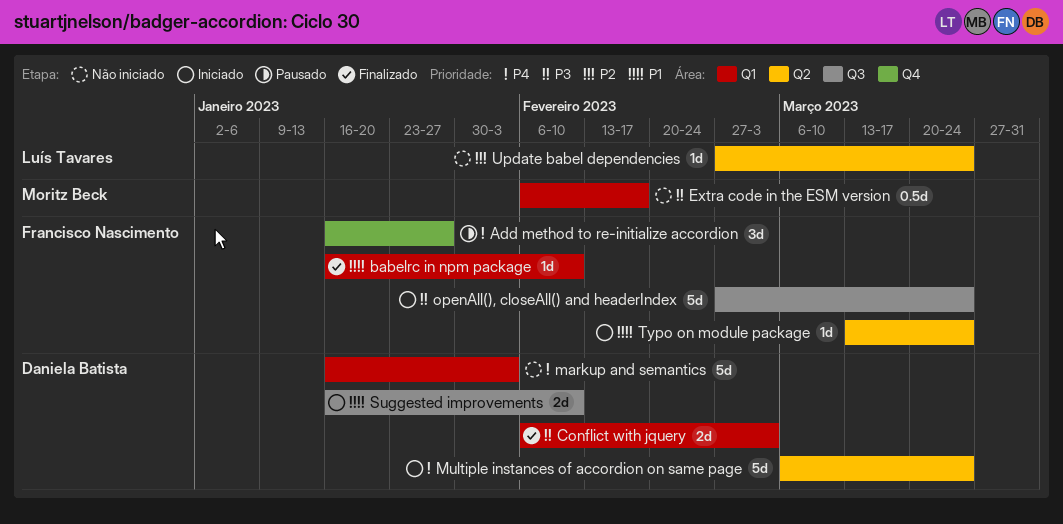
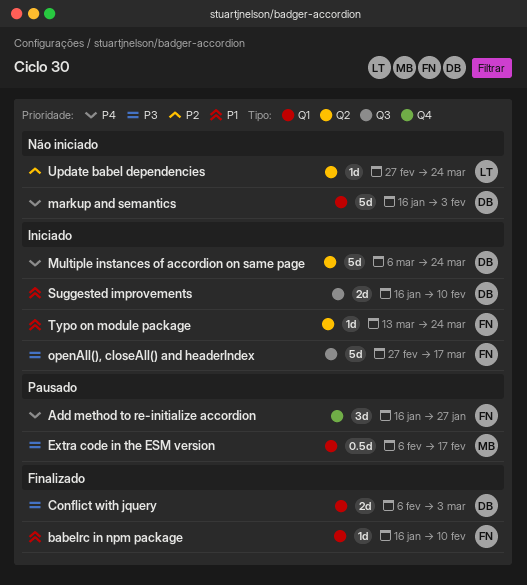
Extra code in the ESM version, status: Não iniciado -> Pausado
openAll(), closeAll() and headerIndex, due: Mar 24 -> Mar 17

